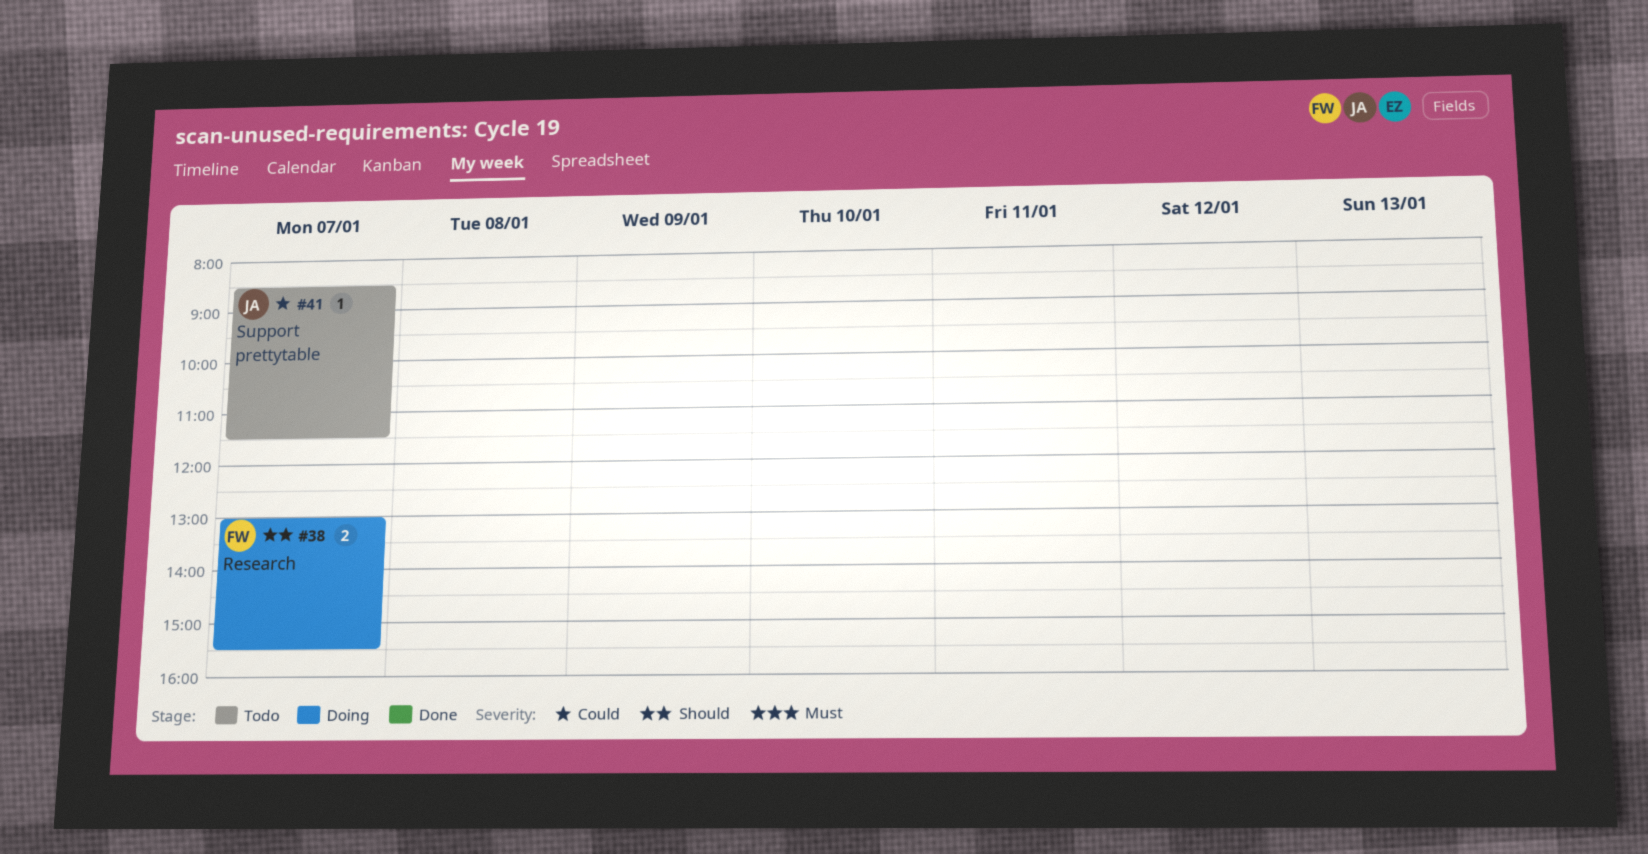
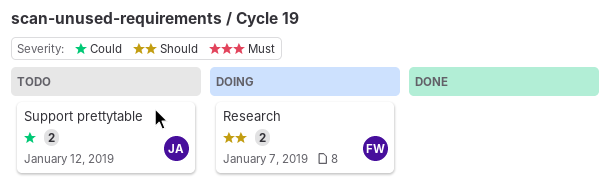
Support prettytable, estimate: 1 -> 2
Support prettytable, day: Jan 7 -> Jan 12

